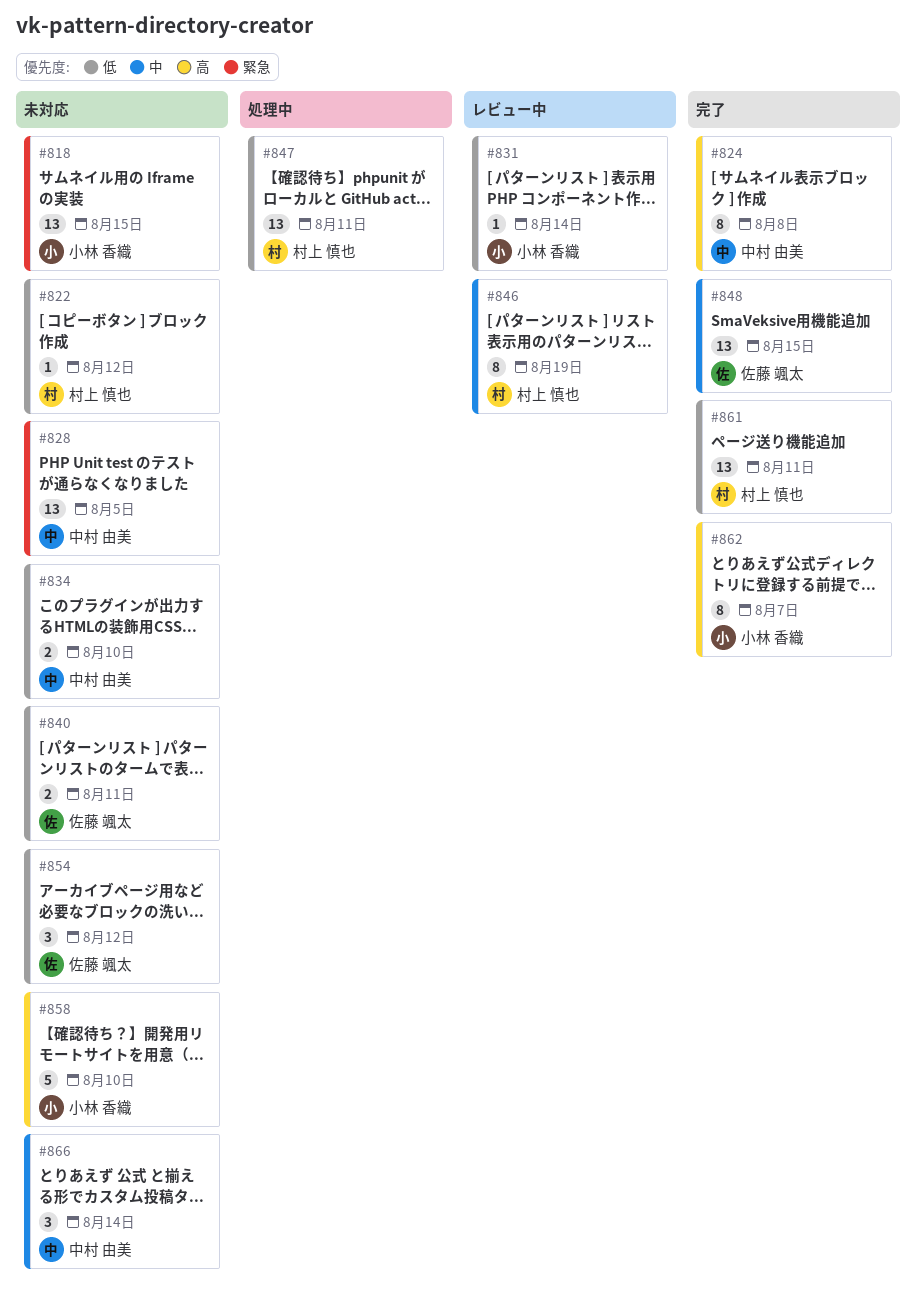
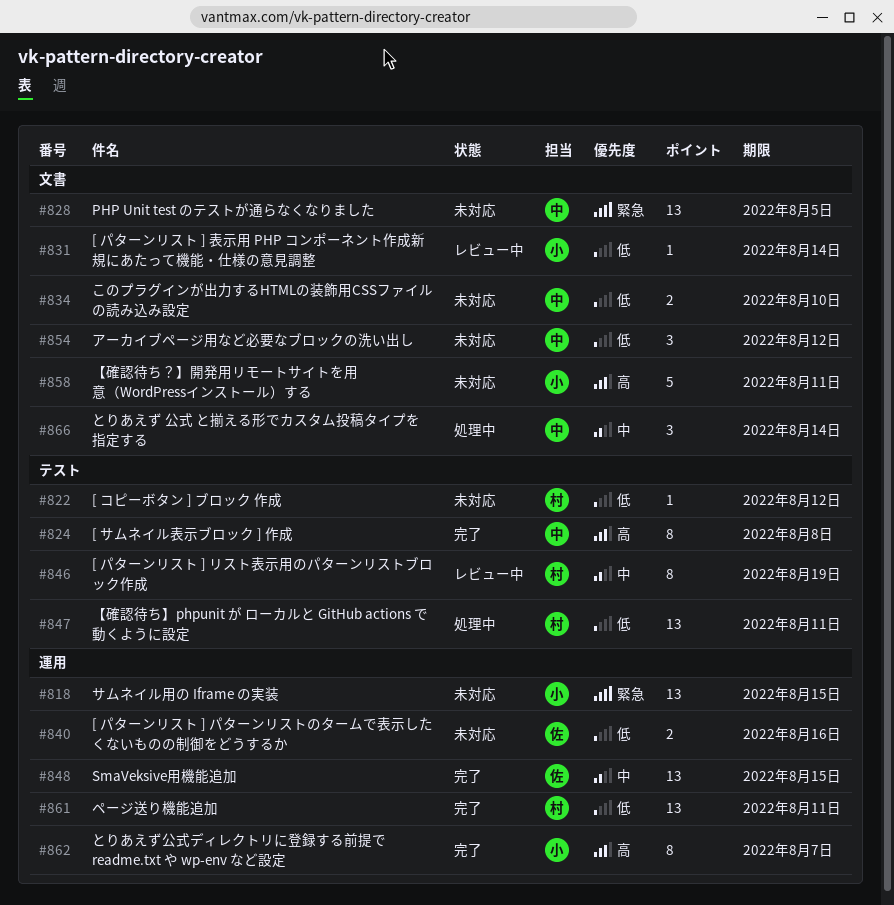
#840, due: Aug 11 -> Aug 16
#854, owner: 佐藤 颯太 -> 中村 由美
#858, due: Aug 10 -> Aug 11
#866, status: 未対応 -> 処理中

